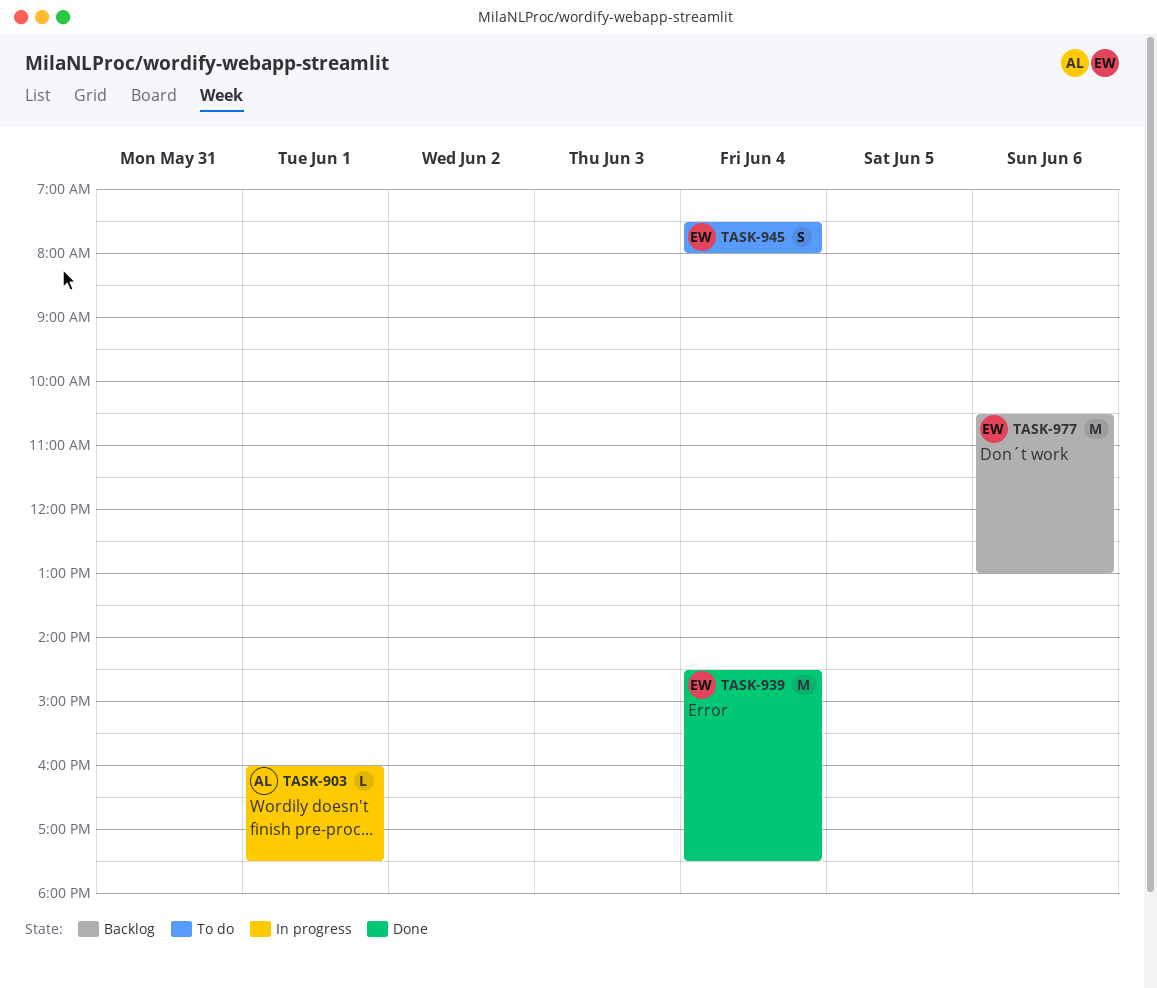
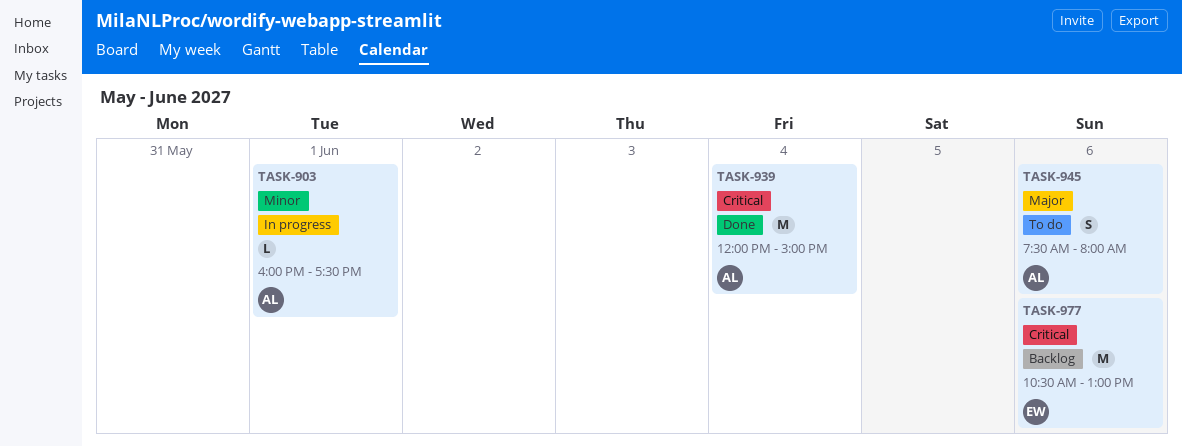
TASK-939, owner: EW -> AL
TASK-939, begins: 14:30 -> 12:00
TASK-939, ends: 17:30 -> 15:00
TASK-945, owner: EW -> AL
TASK-945, day: Jun 4 -> Jun 6

